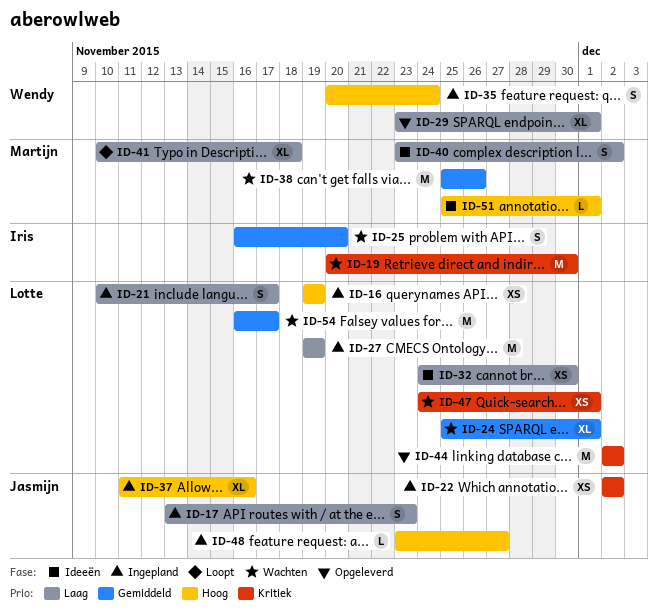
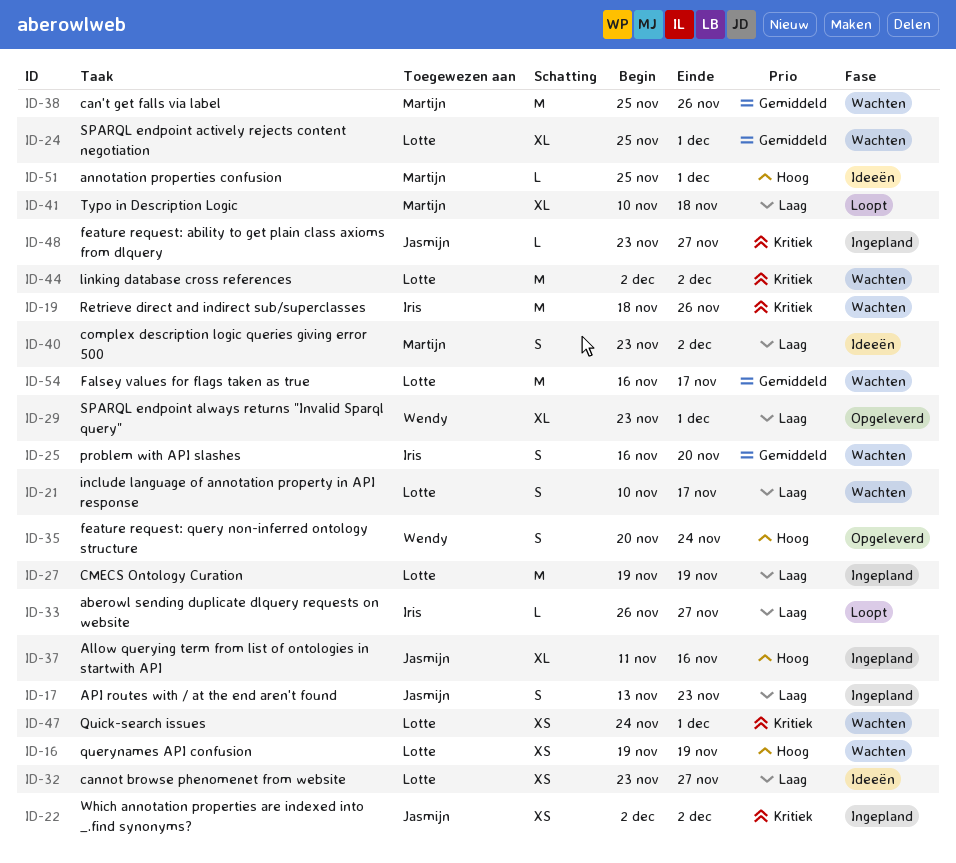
ID-16, status: Ingepland -> Wachten
ID-19, start: Nov 20 -> Nov 18
ID-19, due: Nov 30 -> Nov 26
ID-21, status: Ingepland -> Wachten
ID-32, start: Nov 24 -> Nov 23
ID-32, due: Nov 30 -> Nov 27
ID-33: none -> present
ID-35, status: Ingepland -> Opgeleverd
ID-44, status: Opgeleverd -> Wachten
ID-48, priority: Hoog -> Kritiek

